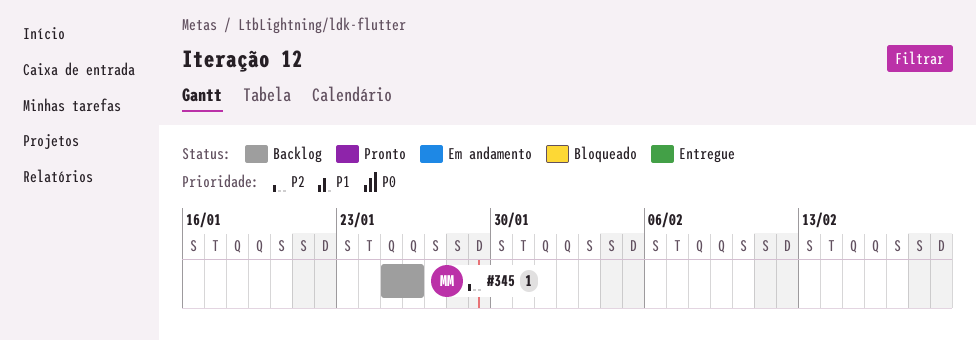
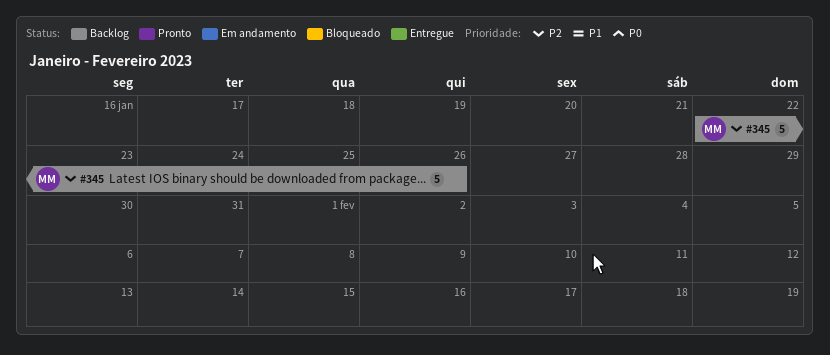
#345, estimate: 1 -> 5
#345, start: Jan 25 -> Jan 22

